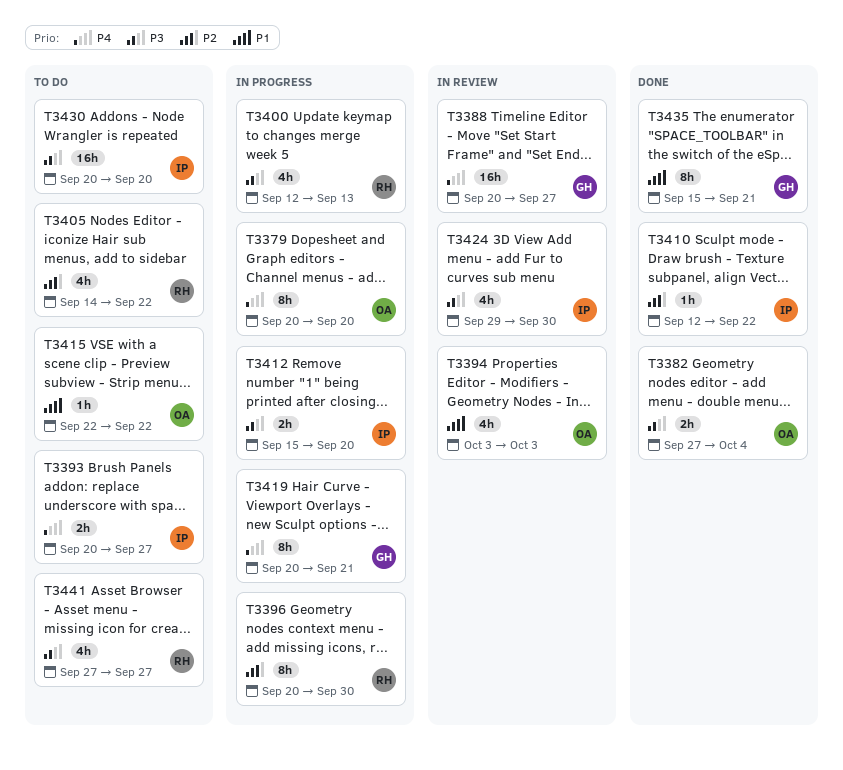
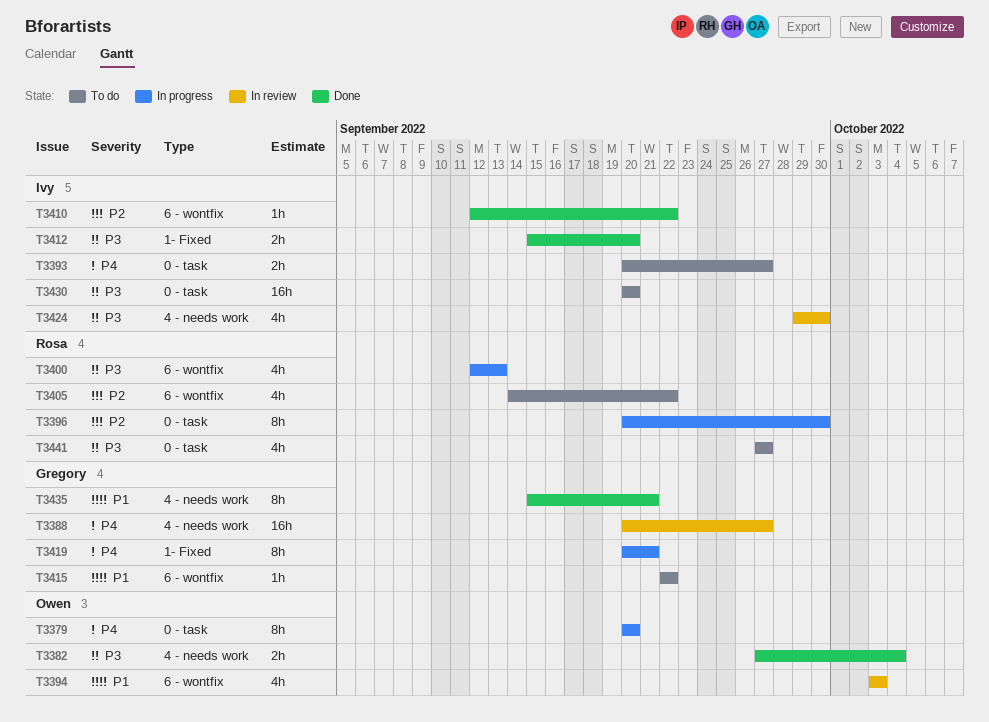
T3412, status: In progress -> Done
T3415, owner: Owen -> Gregory

